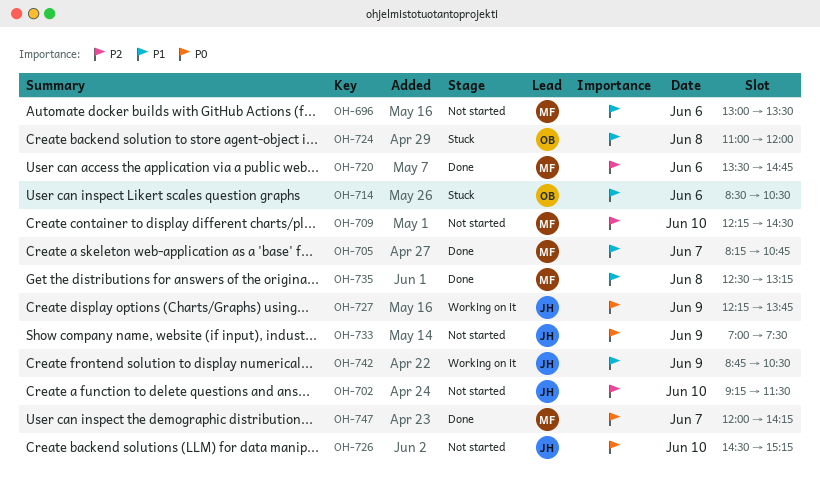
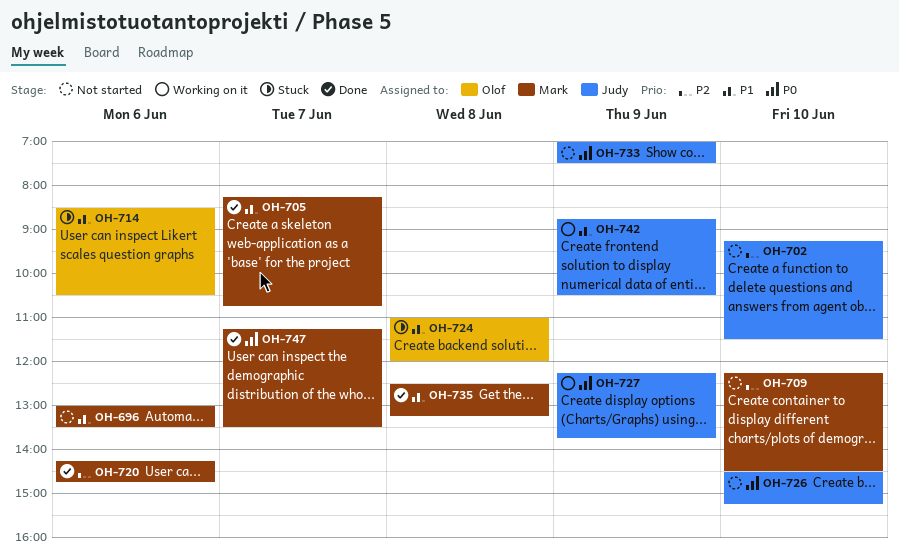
OH-720, begins: 13:30 -> 14:15
OH-747, begins: 12:00 -> 11:15
OH-747, ends: 14:15 -> 13:30

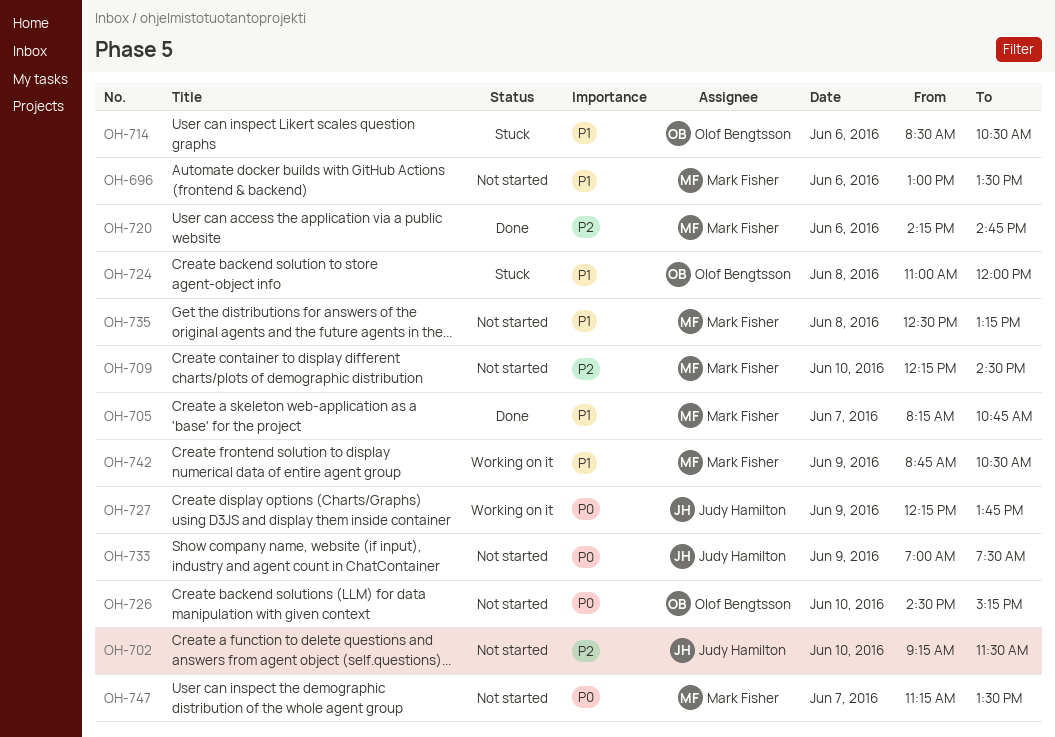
OH-726, owner: Judy Hamilton -> Olof Bengtsson
OH-735, status: Done -> Not started
OH-742, owner: Judy Hamilton -> Mark Fisher
OH-747, status: Done -> Not started

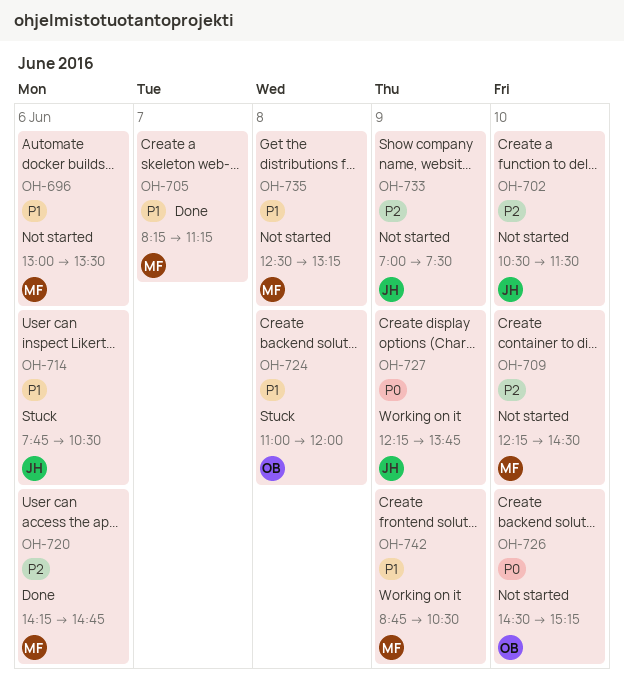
OH-702, begins: 09:15 -> 10:30
OH-705, ends: 10:45 -> 11:15
OH-714, owner: Olof Bengtsson -> Judy Hamilton
OH-714, begins: 08:30 -> 07:45
OH-733, priority: P0 -> P2
OH-747: present -> none

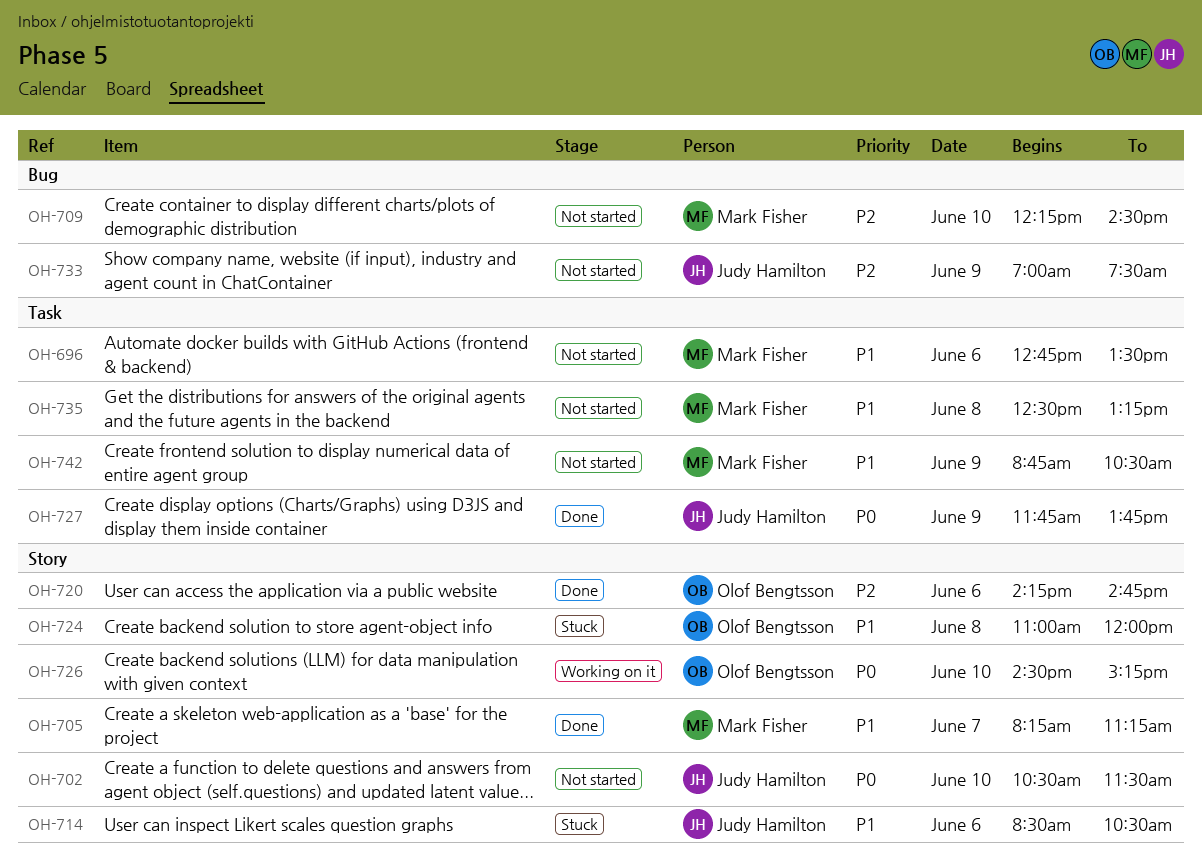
OH-696, begins: 13:00 -> 12:45
OH-702, priority: P2 -> P0
OH-714, begins: 07:45 -> 08:30
OH-720, owner: Mark Fisher -> Olof Bengtsson
OH-726, status: Not started -> Working on it
OH-727, status: Working on it -> Done
OH-727, begins: 12:15 -> 11:45
OH-742, status: Working on it -> Not started

